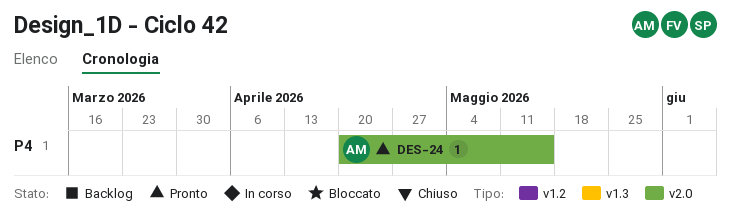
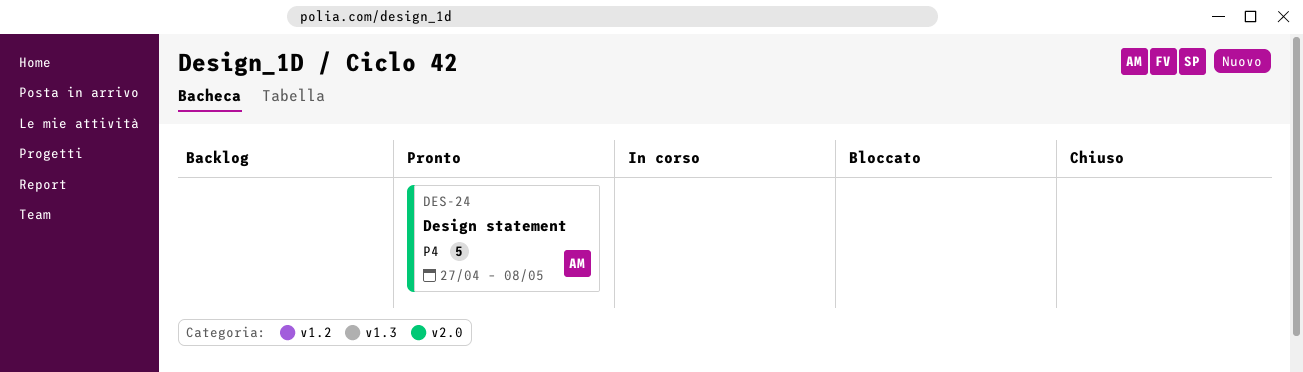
DES-24, estimate: 1 -> 5
DES-24, start: Apr 20 -> Apr 27
DES-24, due: May 15 -> May 8

